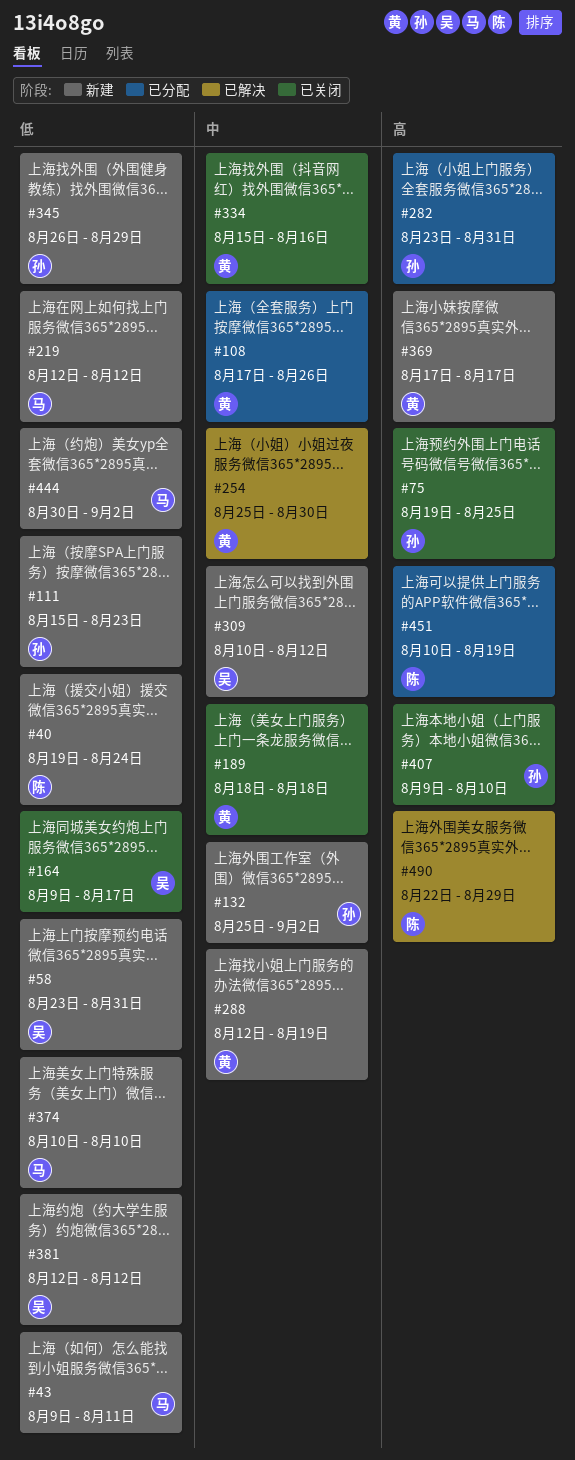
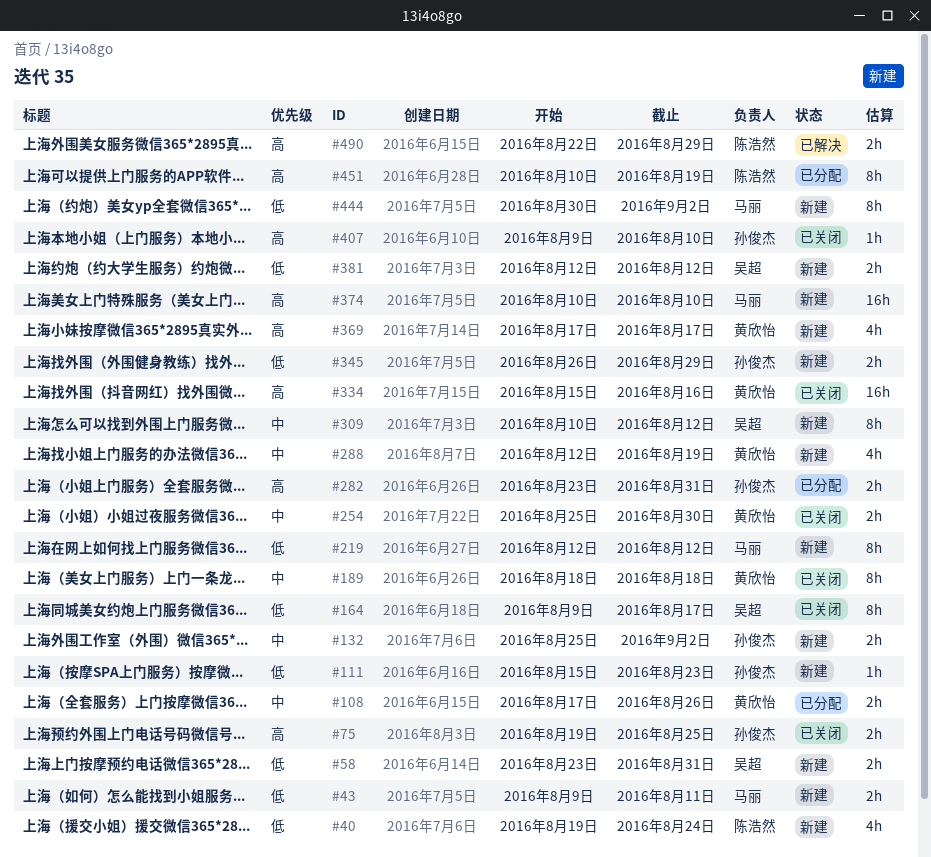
#254, status: 已解决 -> 已关闭
#334, priority: 中 -> 高
#374, priority: 低 -> 高

